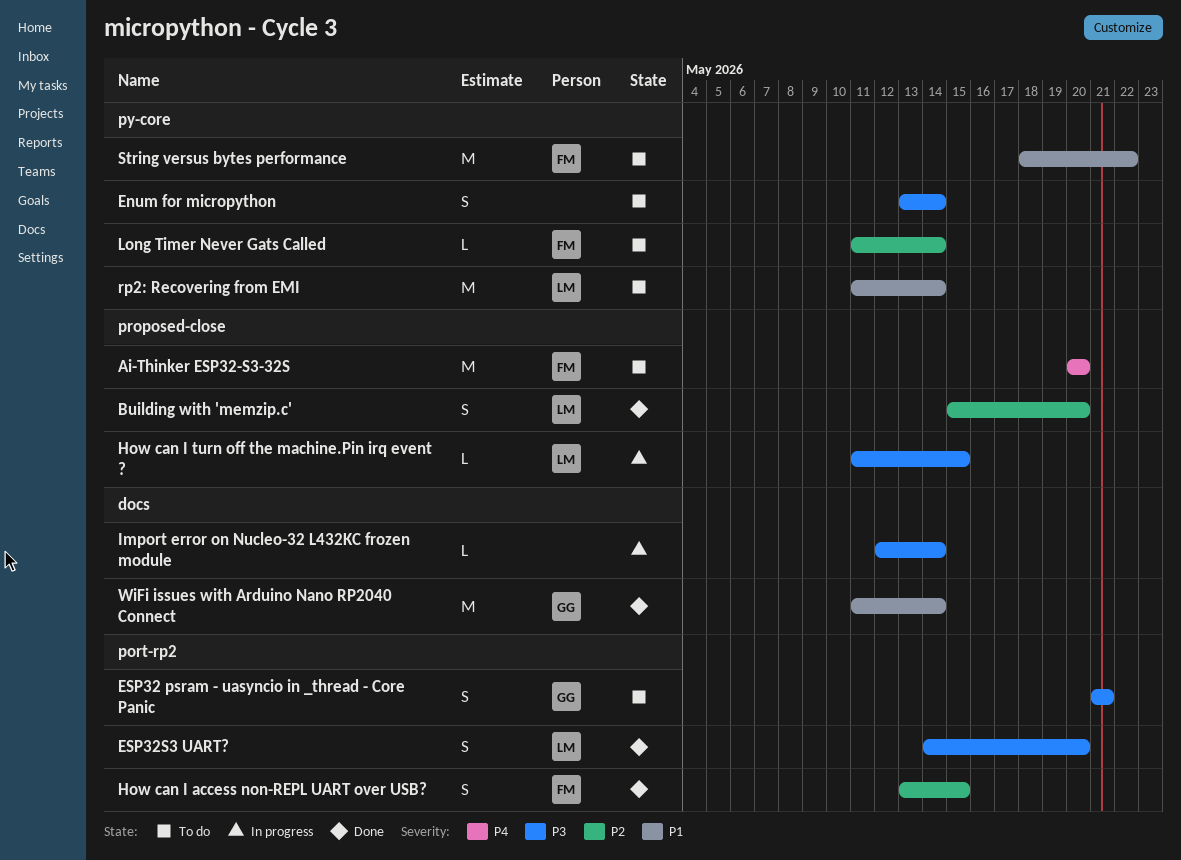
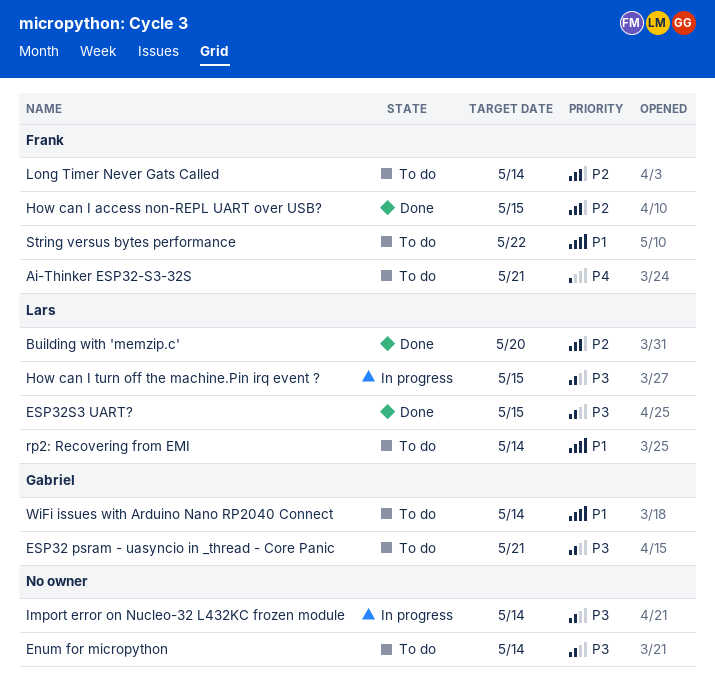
Ai-Thinker ESP32-S3-32S, due: May 20 -> May 21
ESP32S3 UART?, due: May 20 -> May 15
WiFi issues with Arduino Nano RP2040 Connect, status: Done -> To do

